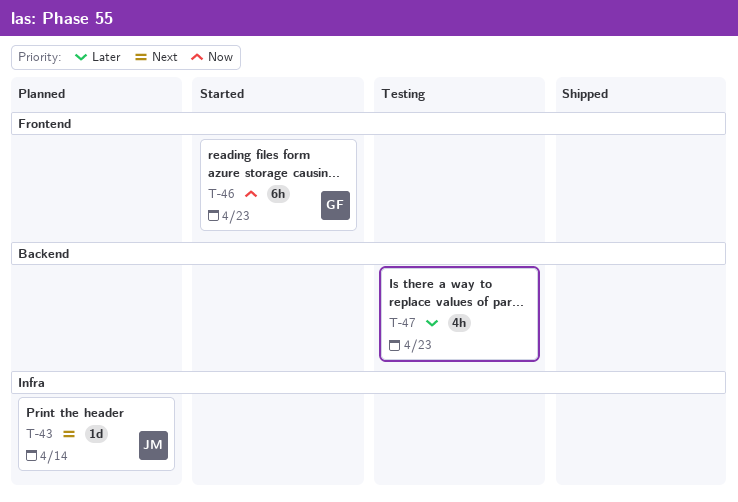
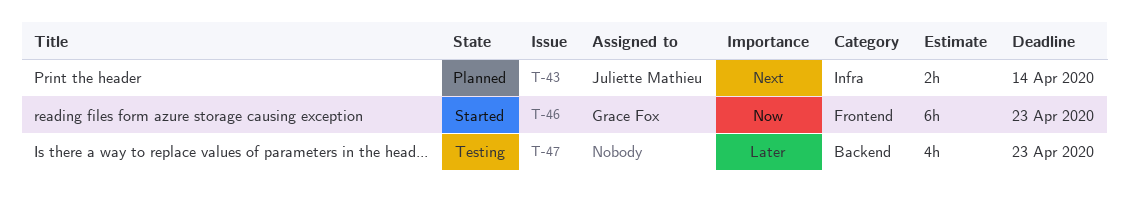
T-43, estimate: 1d -> 2h

